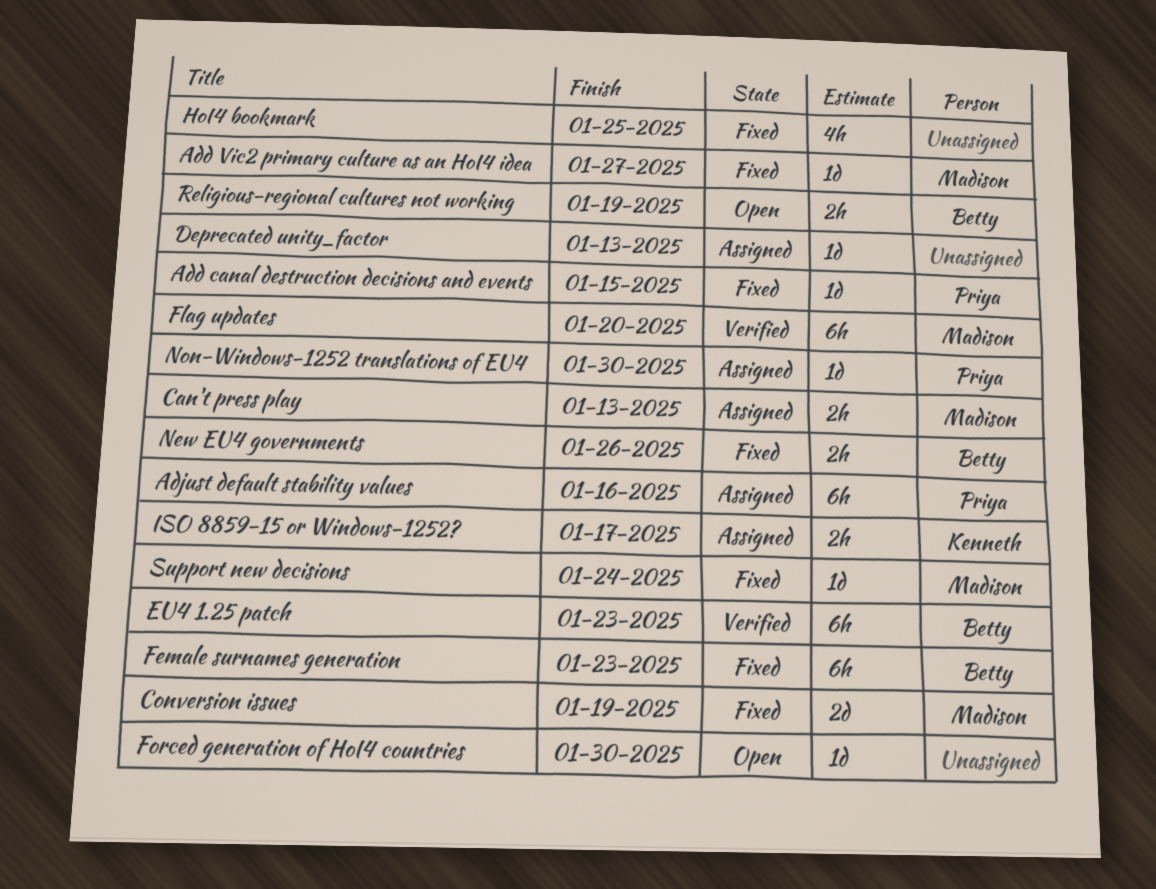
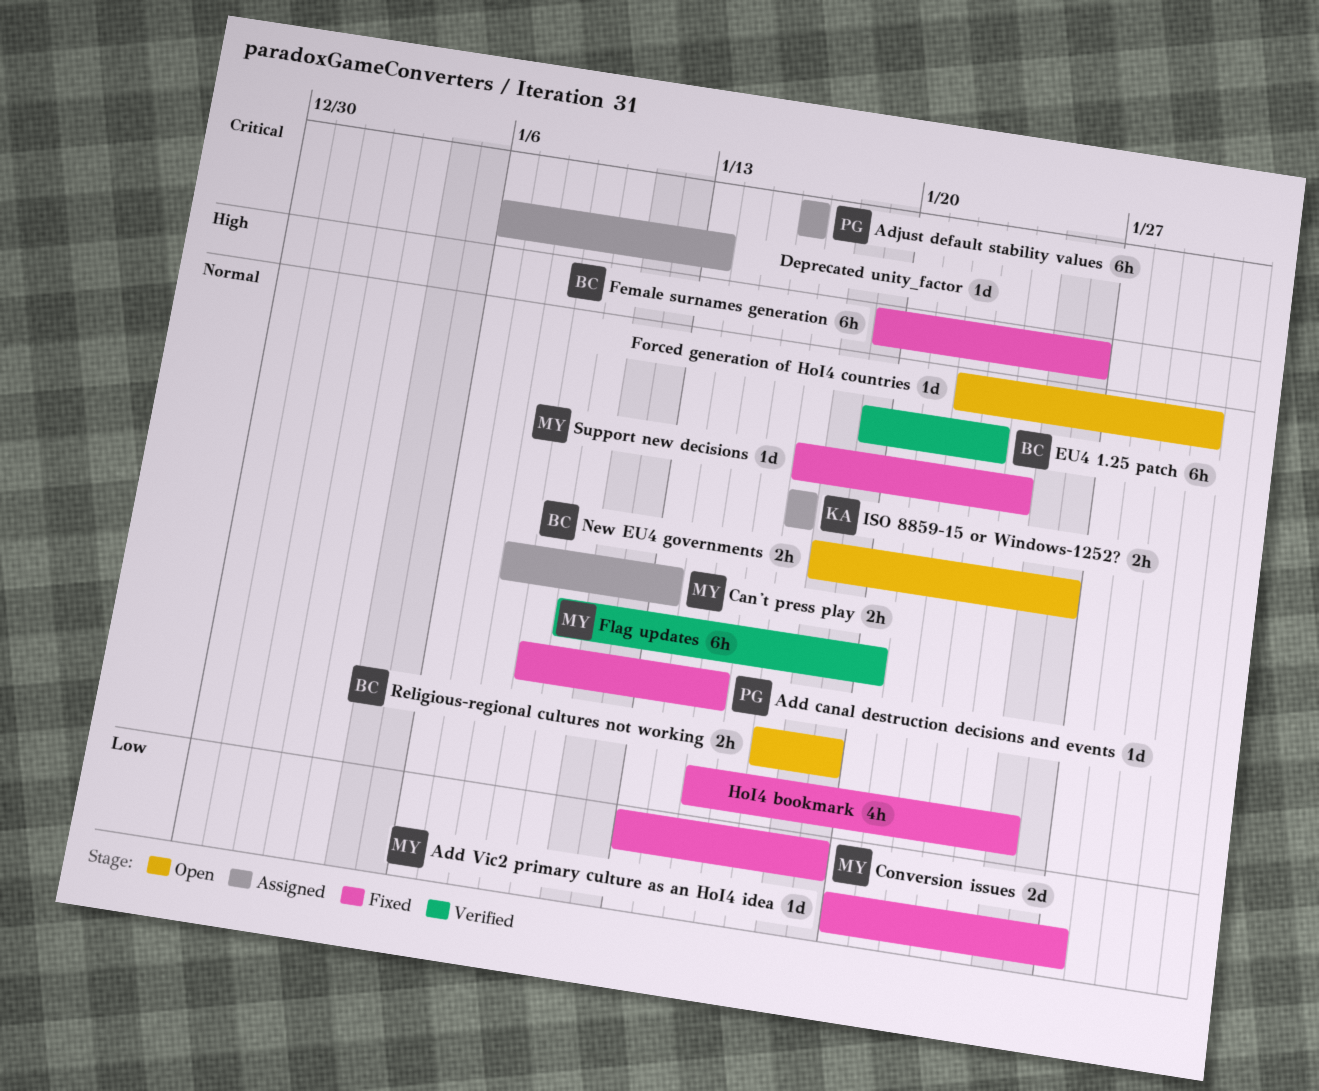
Female surnames generation, due: Jan 23 -> Jan 26
New EU4 governments, status: Fixed -> Open
Non-Windows-1252 translations of EU4: present -> none

